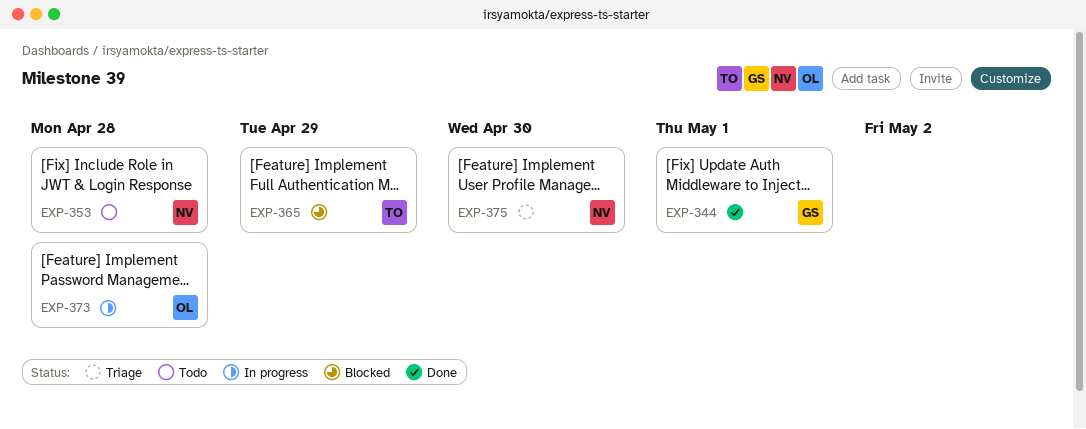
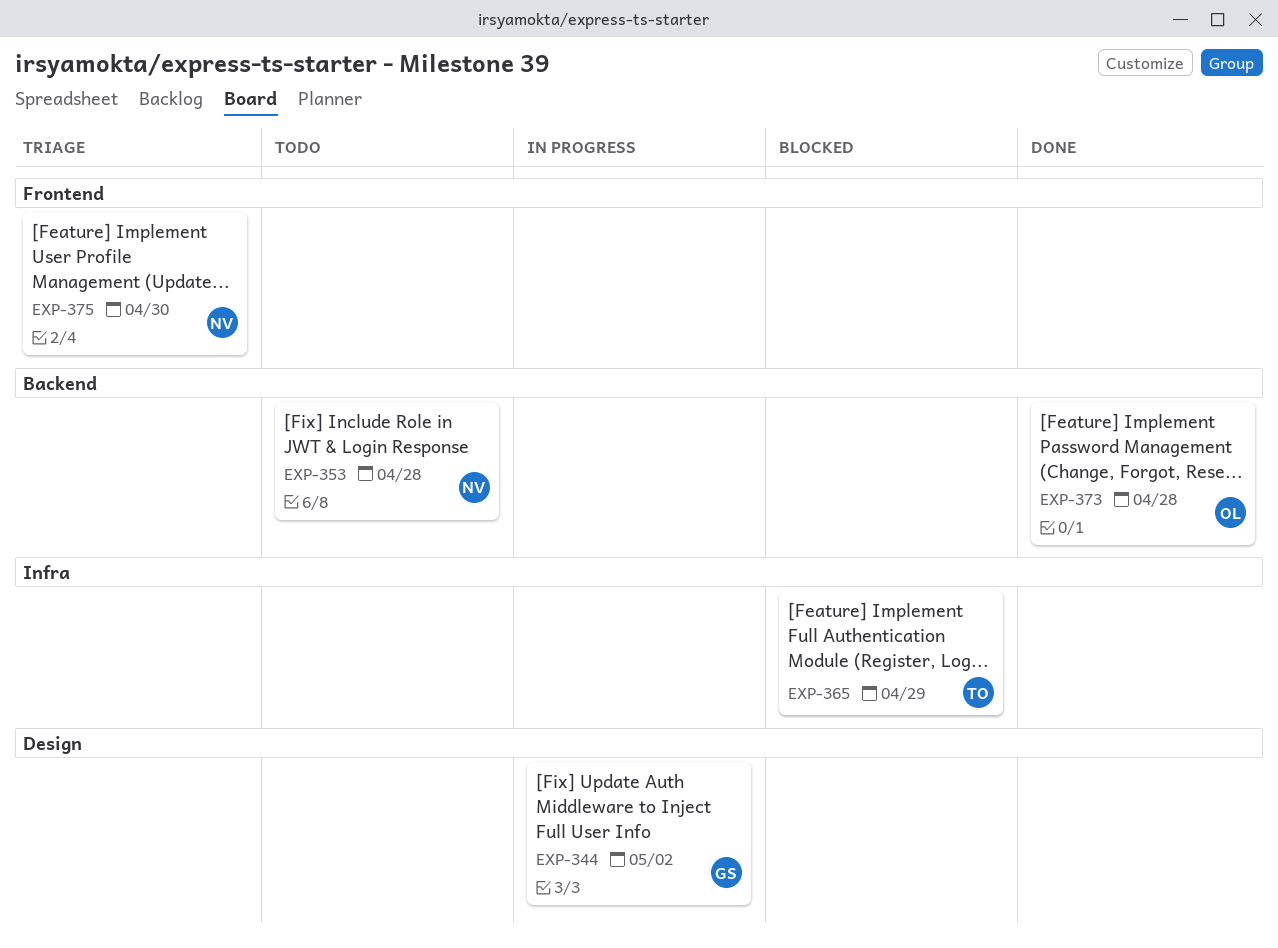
EXP-344, status: Done -> In progress
EXP-344, due: May 1 -> May 2
EXP-373, status: In progress -> Done

